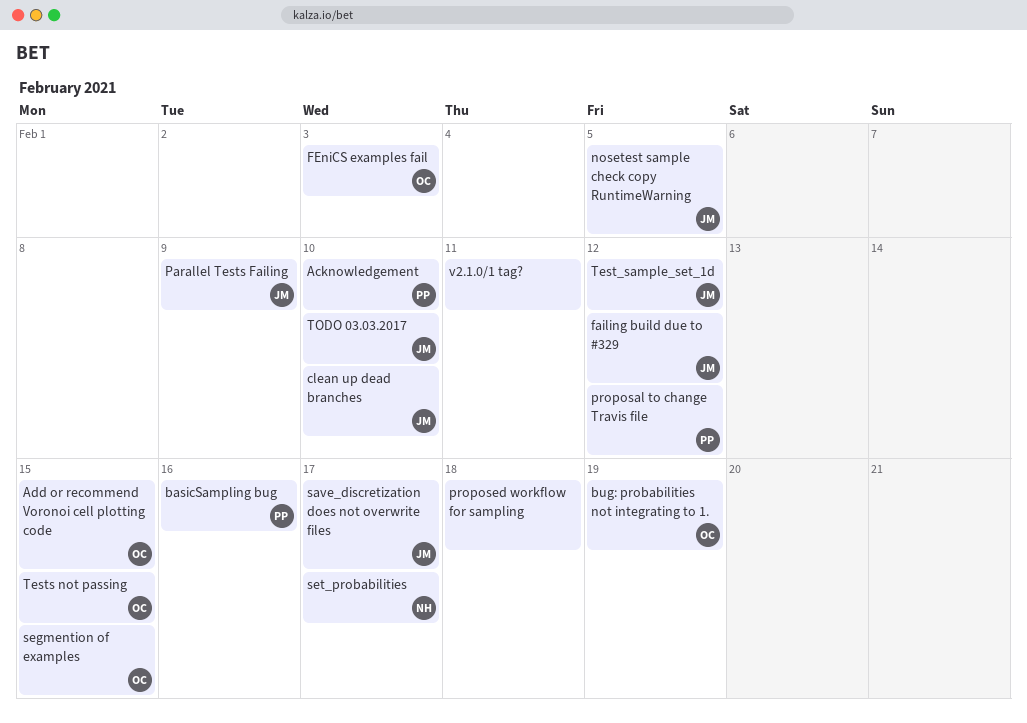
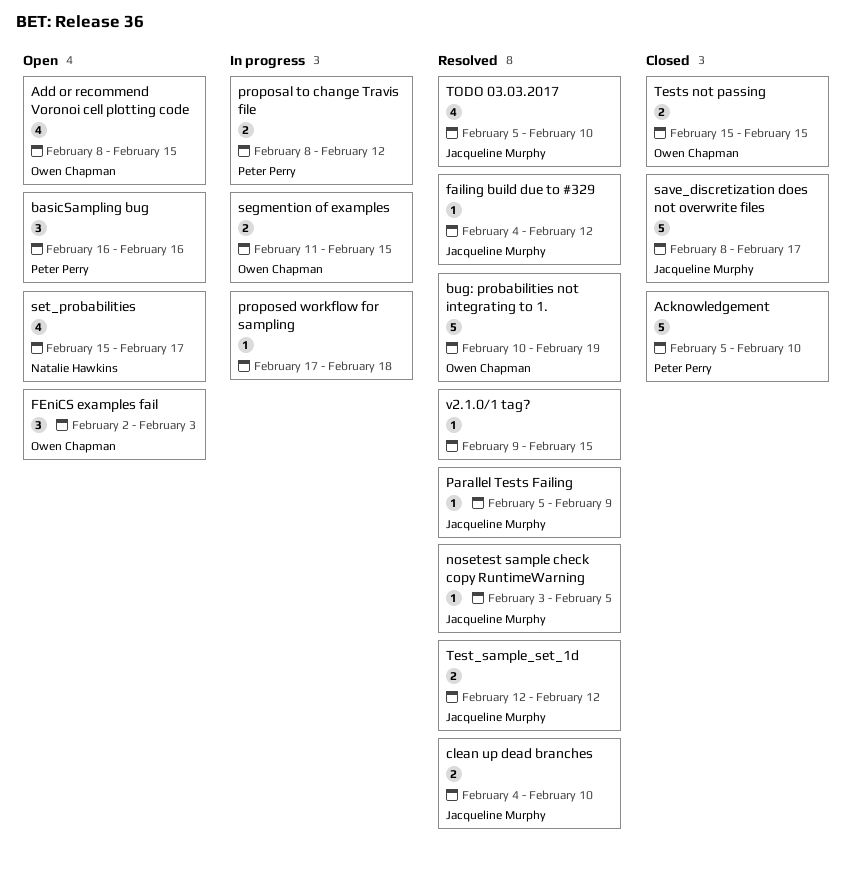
v2.1.0/1 tag?, due: Feb 11 -> Feb 15

